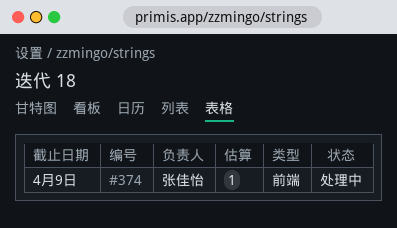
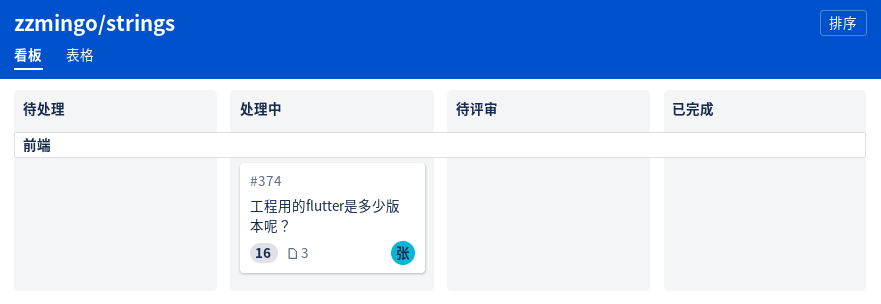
#374, estimate: 1 -> 16

